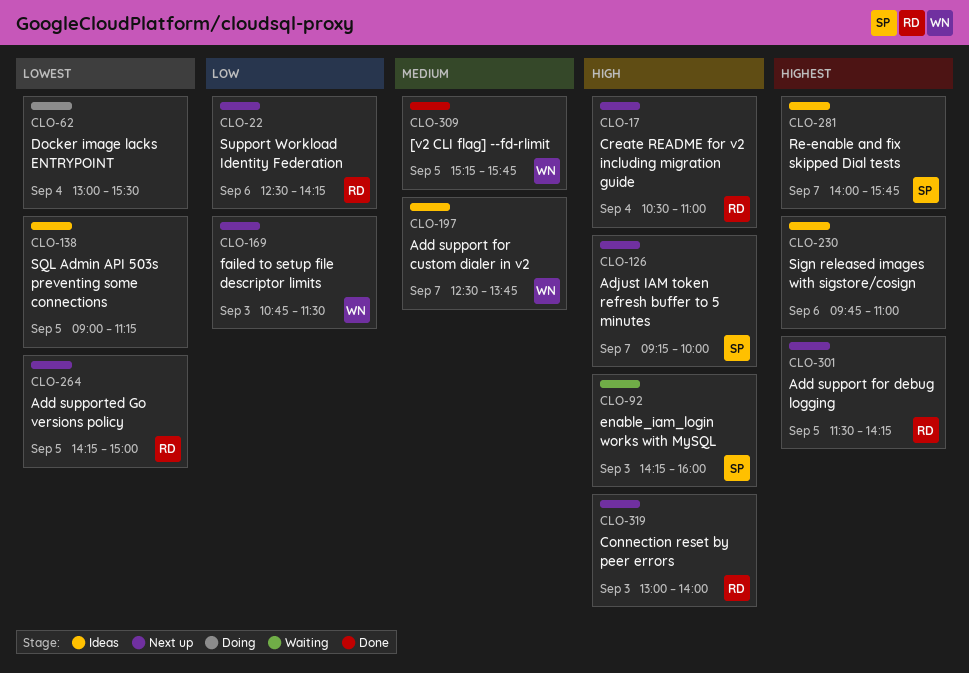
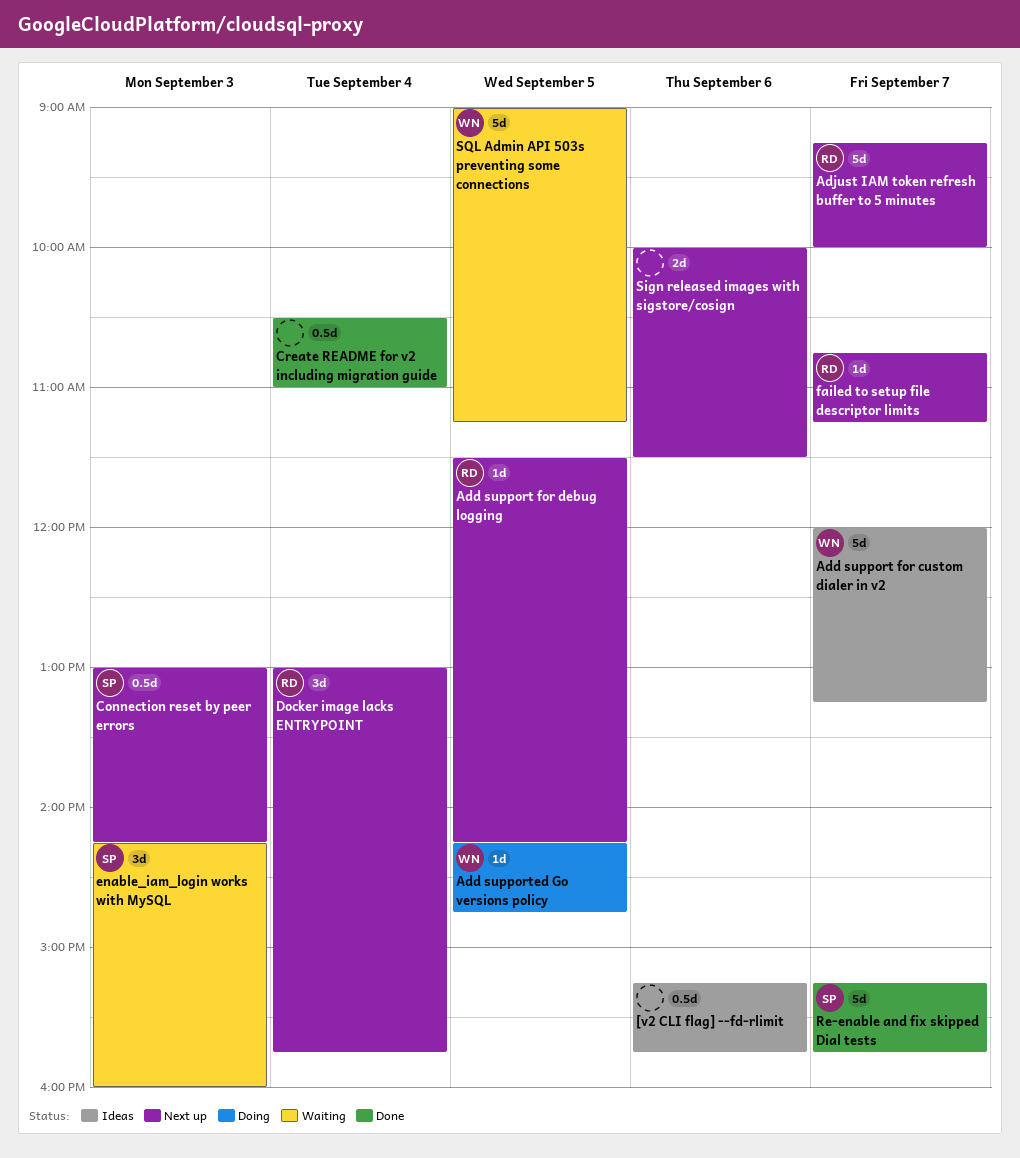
[v2 CLI flag] --fd-rlimit, status: Done -> Ideas
[v2 CLI flag] --fd-rlimit, owner: WN -> none
[v2 CLI flag] --fd-rlimit, day: Sep 5 -> Sep 6
Add support for custom dialer in v2, begins: 12:30 -> 12:00
Add support for custom dialer in v2, ends: 13:45 -> 13:15
Add supported Go versions policy, status: Next up -> Doing
Add supported Go versions policy, owner: RD -> WN
Add supported Go versions policy, ends: 15:00 -> 14:45
Adjust IAM token refresh buffer to 5 minutes, owner: SP -> RD
Connection reset by peer errors, owner: RD -> SP
Connection reset by peer errors, ends: 14:00 -> 14:15
Create README for v2 including migration guide, status: Next up -> Done
Create README for v2 including migration guide, owner: RD -> none
Docker image lacks ENTRYPOINT, status: Doing -> Next up
Docker image lacks ENTRYPOINT, owner: none -> RD
Docker image lacks ENTRYPOINT, ends: 15:30 -> 15:45
failed to setup file descriptor limits, owner: WN -> RD
failed to setup file descriptor limits, day: Sep 3 -> Sep 7
failed to setup file descriptor limits, ends: 11:30 -> 11:15
Re-enable and fix skipped Dial tests, status: Ideas -> Done
Re-enable and fix skipped Dial tests, begins: 14:00 -> 15:15
Sign released images with sigstore/cosign, status: Ideas -> Next up
Sign released images with sigstore/cosign, begins: 09:45 -> 10:00
Sign released images with sigstore/cosign, ends: 11:00 -> 11:30
SQL Admin API 503s preventing some connections, status: Ideas -> Waiting
SQL Admin API 503s preventing some connections, owner: none -> WN
Support Workload Identity Federation: present -> none

